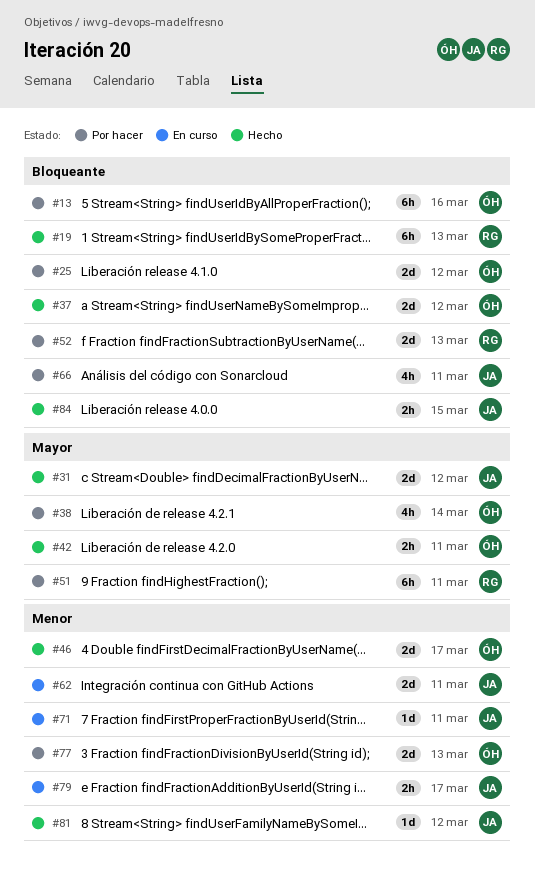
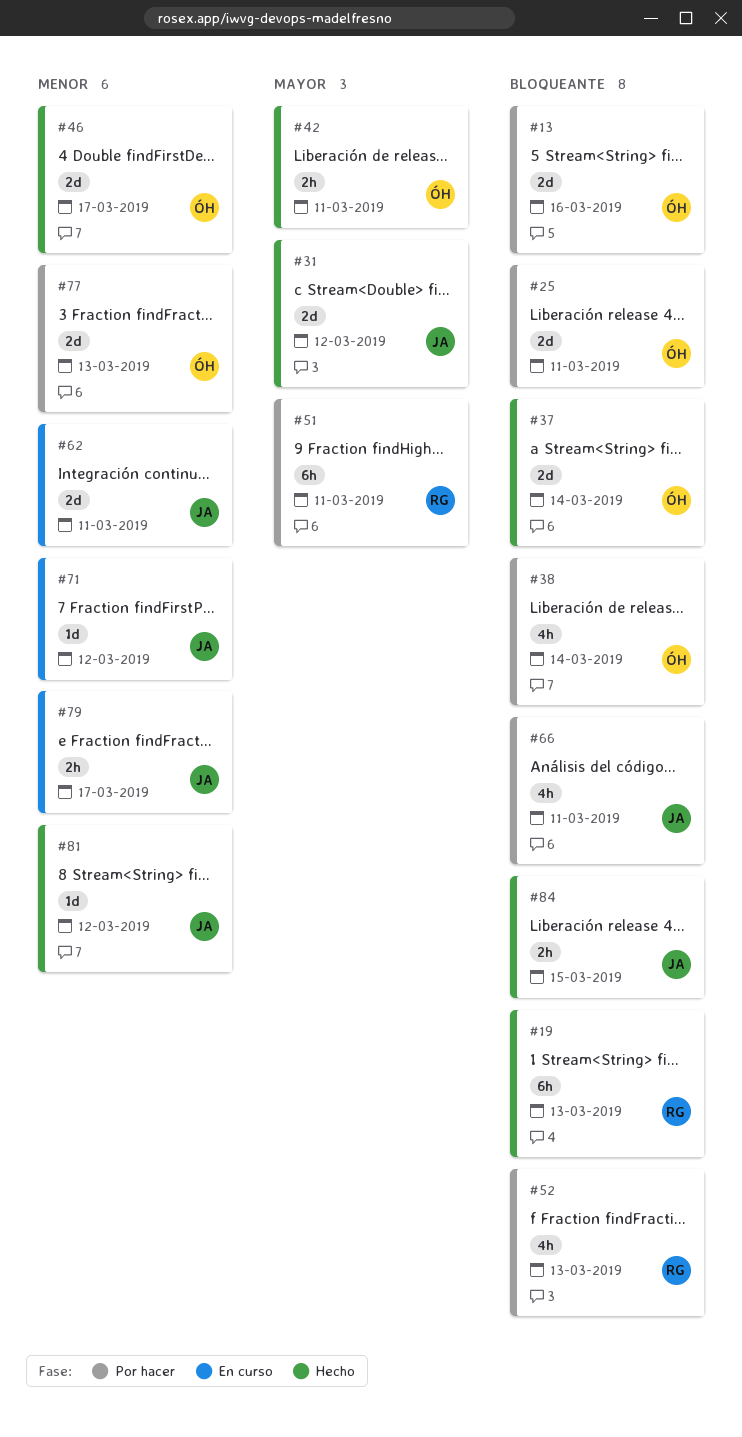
#13, estimate: 6h -> 2d
#25, due: Mar 12 -> Mar 11
#37, due: Mar 12 -> Mar 14
#38, priority: Mayor -> Bloqueante
#52, estimate: 2d -> 4h
#71, due: Mar 11 -> Mar 12

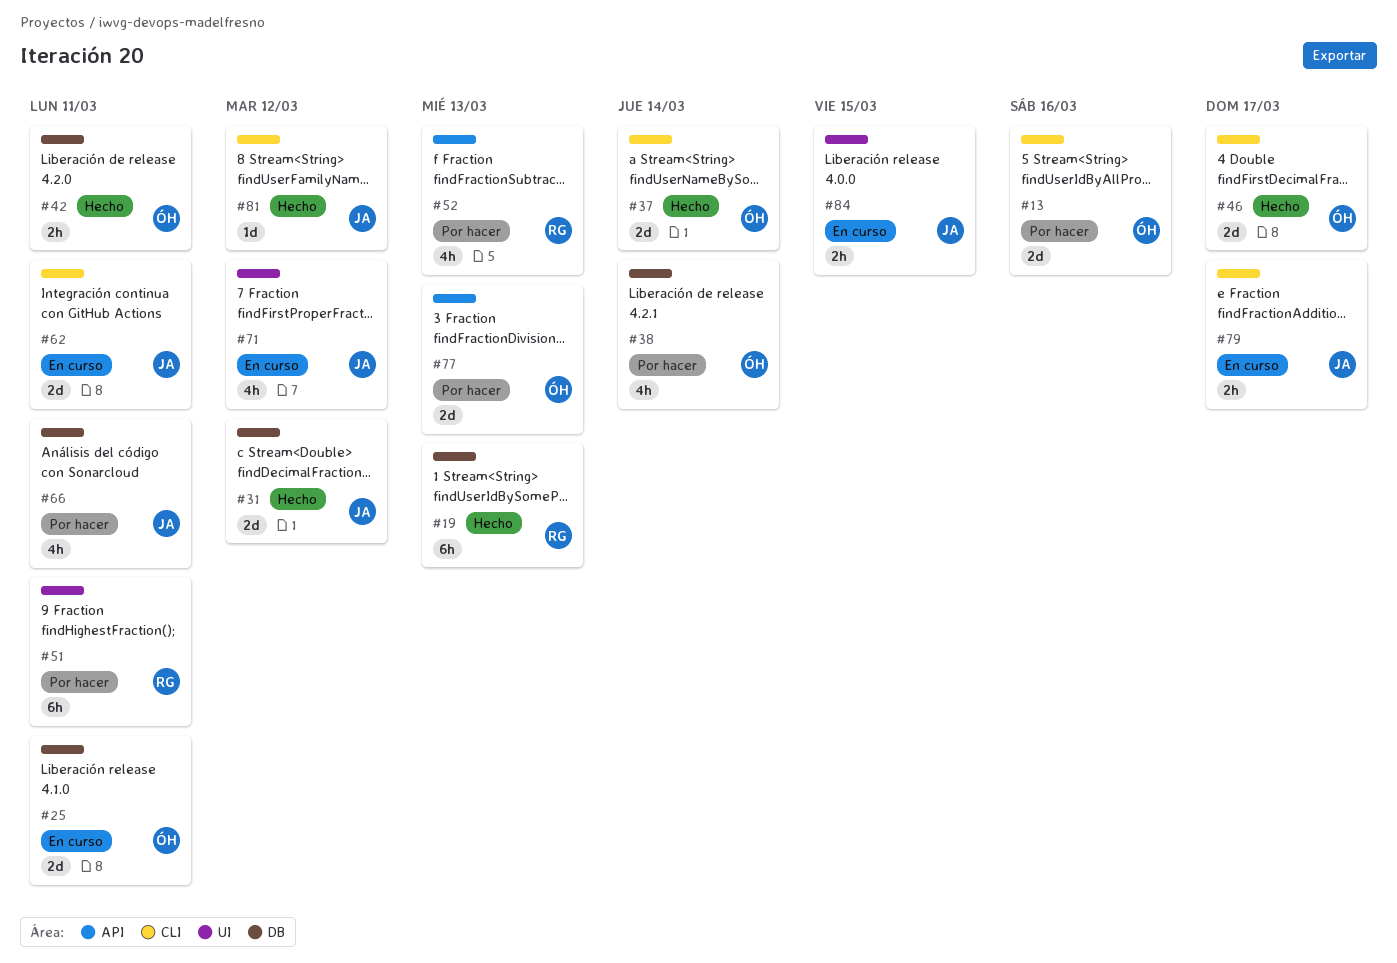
#25, status: Por hacer -> En curso
#71, estimate: 1d -> 4h
#84, status: Hecho -> En curso

